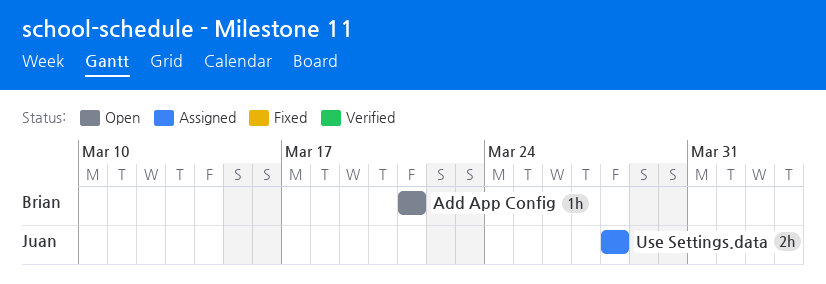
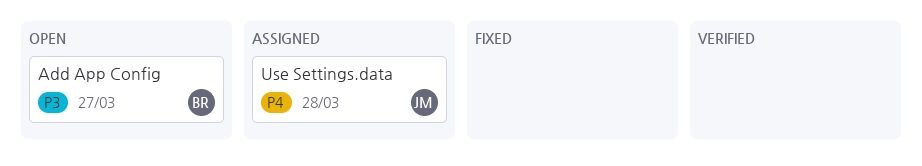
Add App Config, due: Mar 21 -> Mar 27

